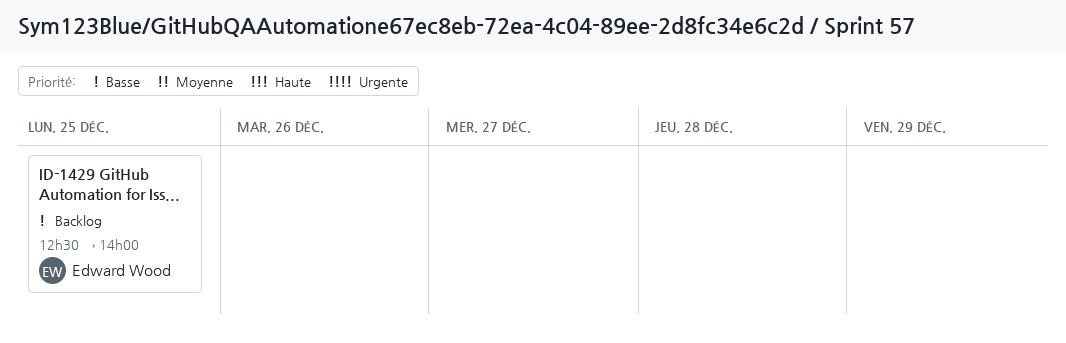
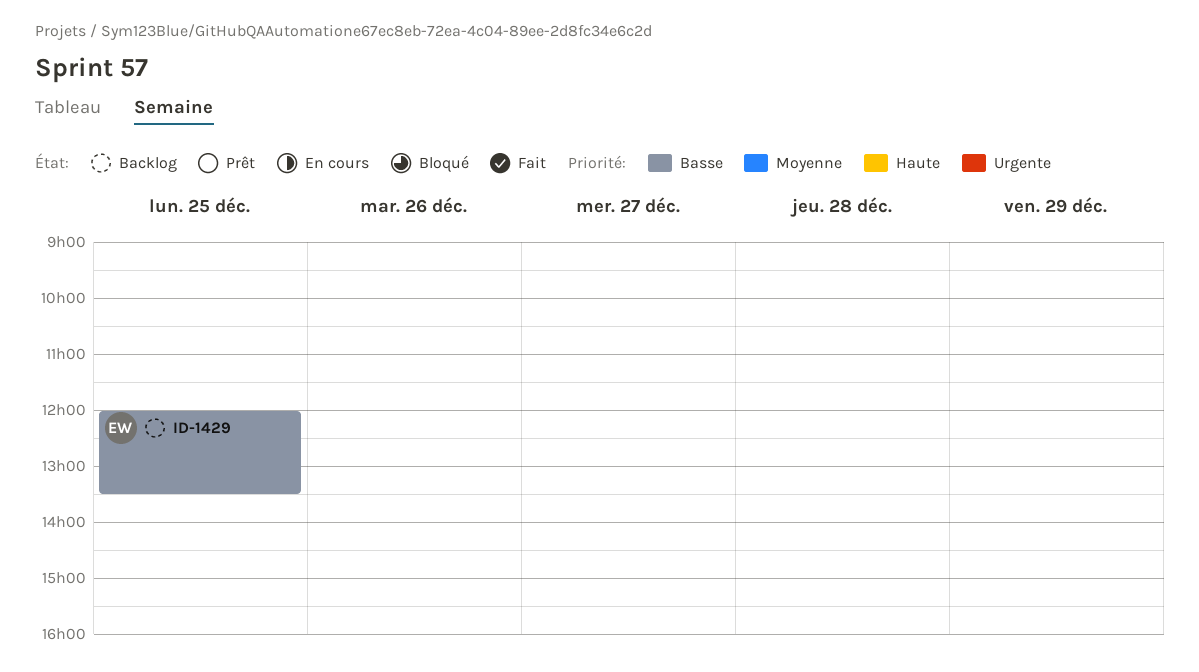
ID-1429, begins: 12:30 -> 12:00
ID-1429, ends: 14:00 -> 13:30

